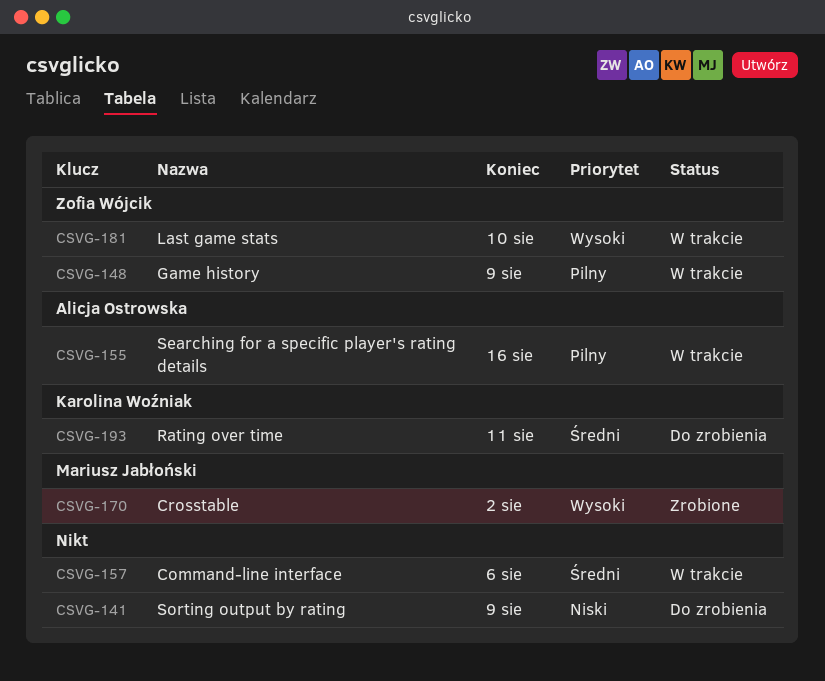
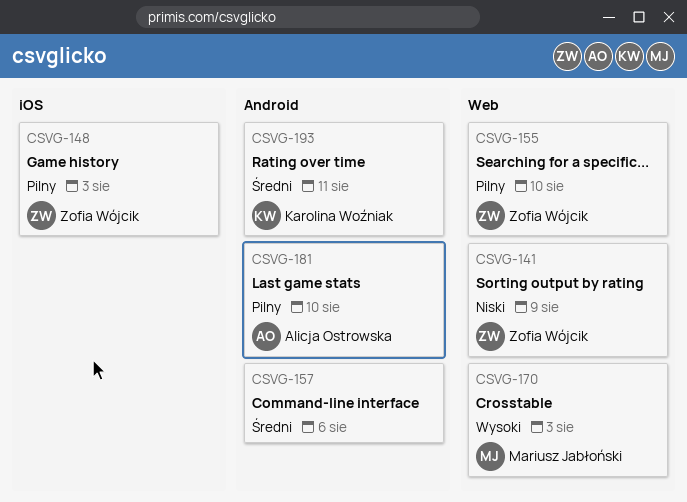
CSVG-141, owner: none -> Zofia Wójcik
CSVG-148, due: Aug 9 -> Aug 3
CSVG-155, owner: Alicja Ostrowska -> Zofia Wójcik
CSVG-155, due: Aug 16 -> Aug 10
CSVG-170, due: Aug 2 -> Aug 3
CSVG-181, owner: Zofia Wójcik -> Alicja Ostrowska
CSVG-181, priority: Wysoki -> Pilny

